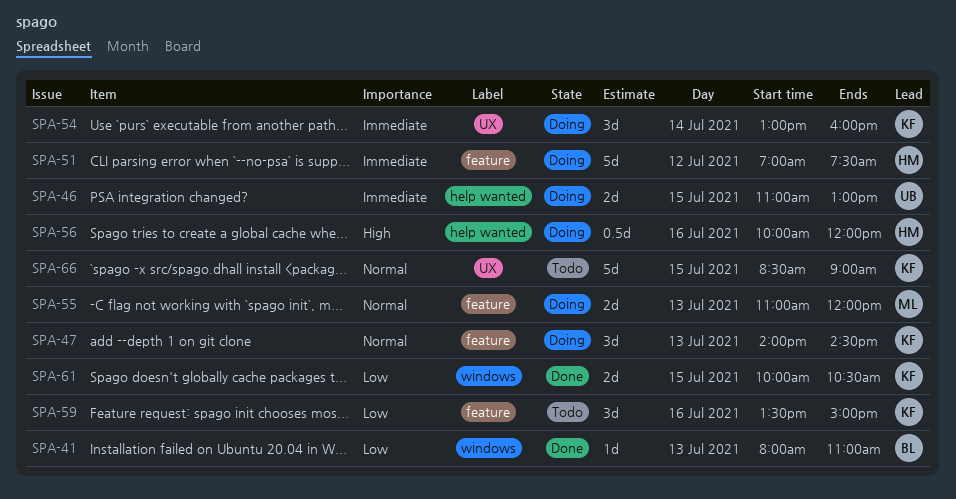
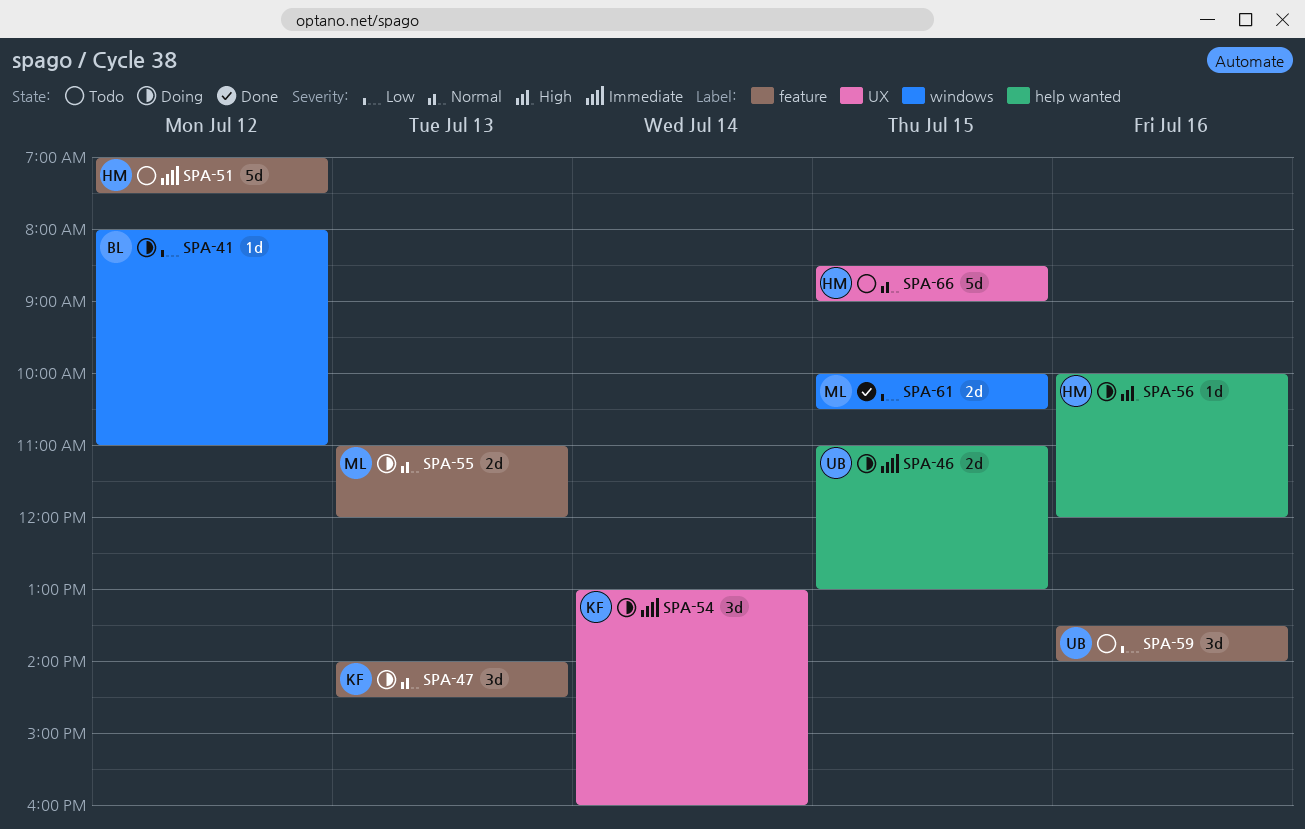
SPA-41, status: Done -> Doing
SPA-41, day: Jul 13 -> Jul 12
SPA-51, status: Doing -> Todo
SPA-56, estimate: 0.5d -> 1d
SPA-59, owner: KF -> UB
SPA-59, ends: 15:00 -> 14:00
SPA-61, owner: KF -> ML
SPA-66, owner: KF -> HM

